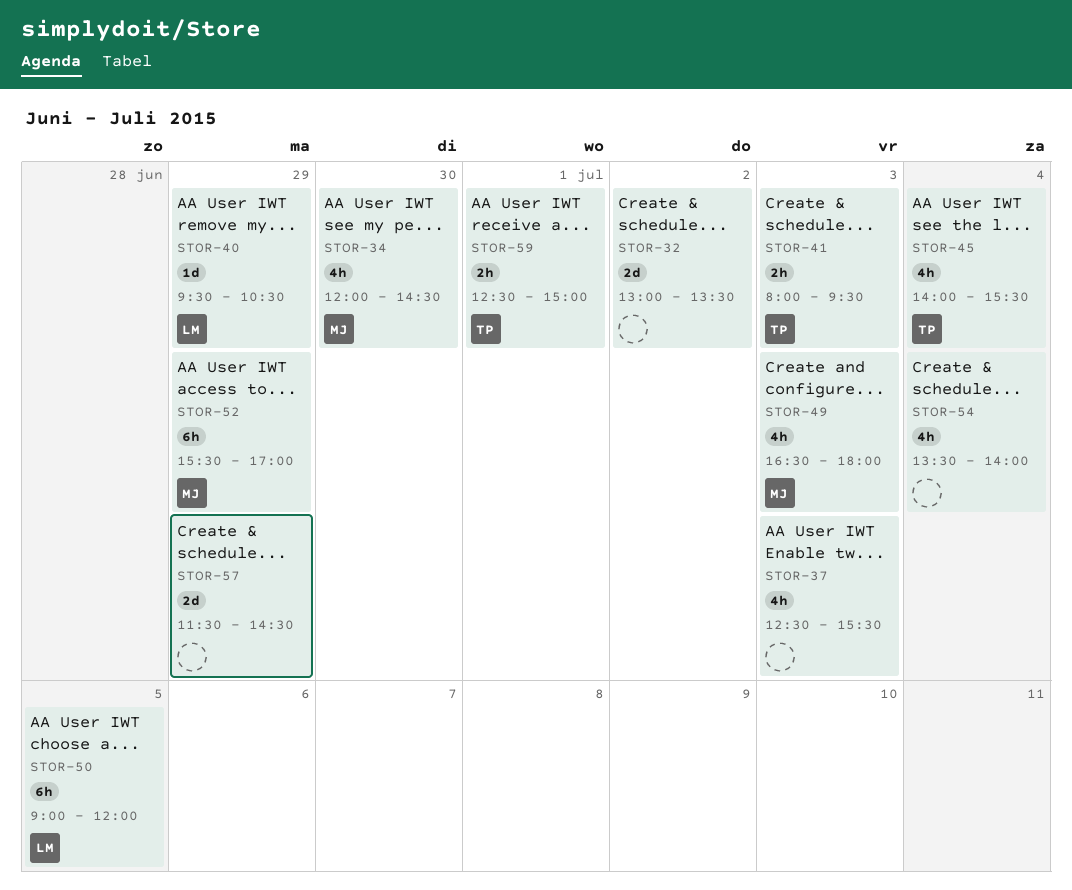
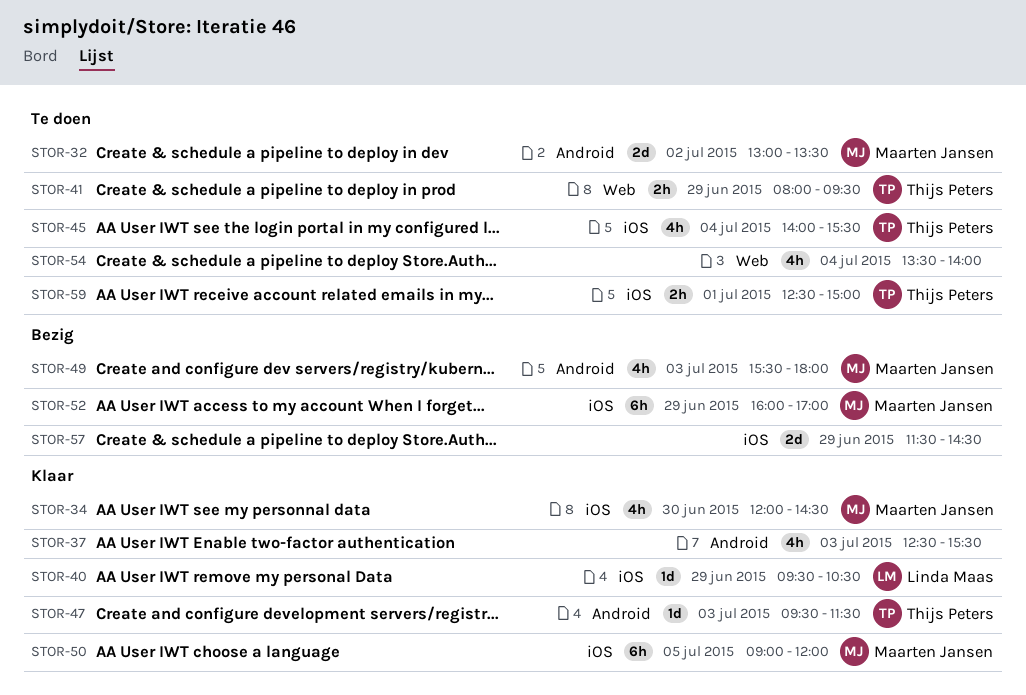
STOR-32, owner: none -> Maarten Jansen
STOR-41, day: Jul 3 -> Jun 29
STOR-47: none -> present
STOR-49, begins: 16:30 -> 15:30
STOR-50, owner: Linda Maas -> Maarten Jansen
STOR-52, begins: 15:30 -> 16:00

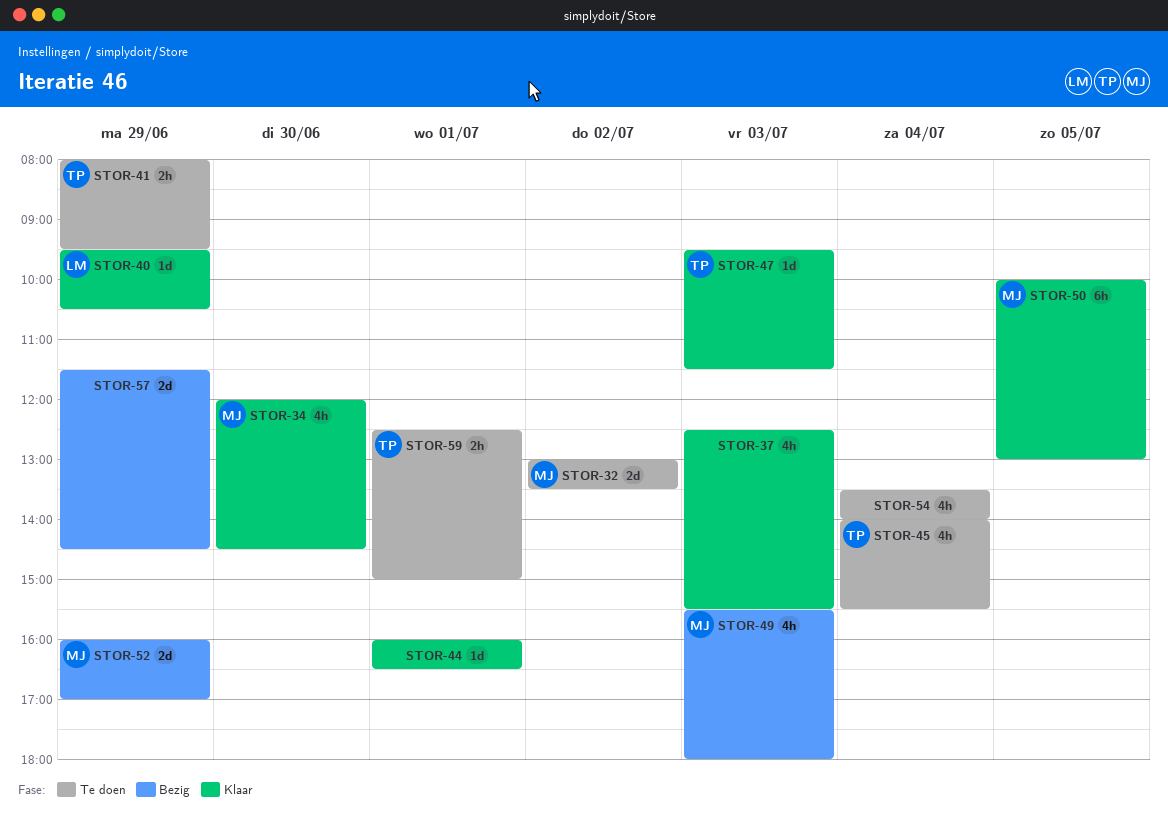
STOR-44: none -> present
STOR-50, begins: 09:00 -> 10:00
STOR-50, ends: 12:00 -> 13:00
STOR-52, estimate: 6h -> 2d

